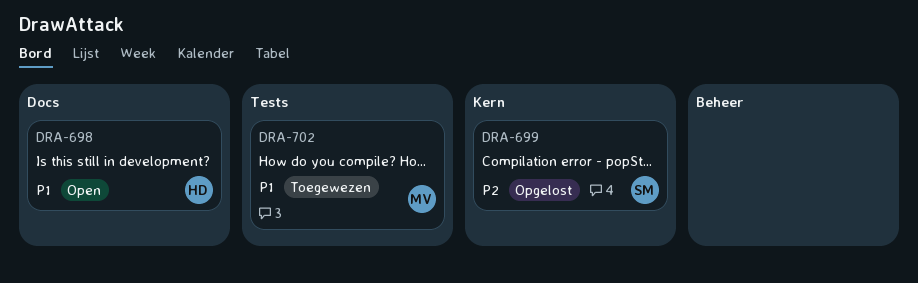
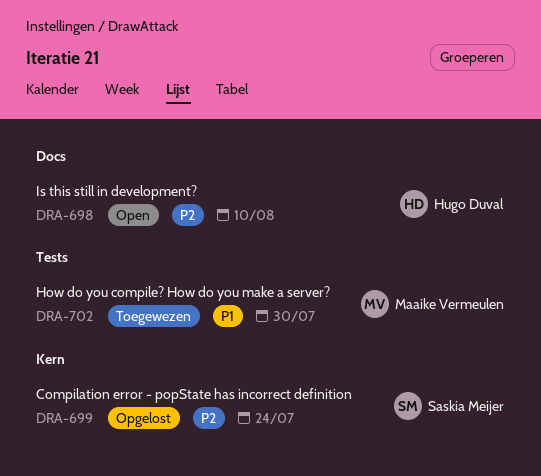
DRA-698, priority: P1 -> P2

